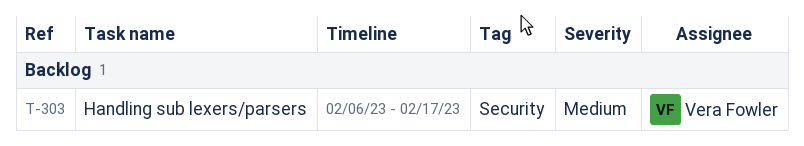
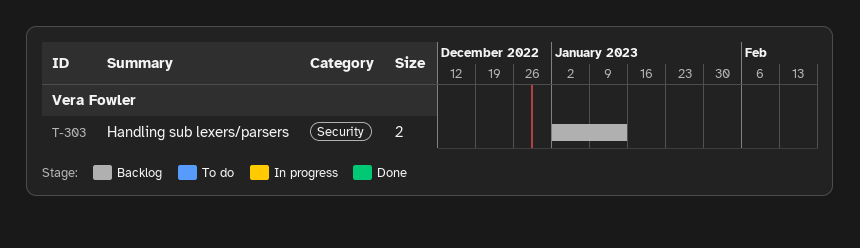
T-303, start: Feb 6 -> Jan 2
T-303, due: Feb 17 -> Jan 13

